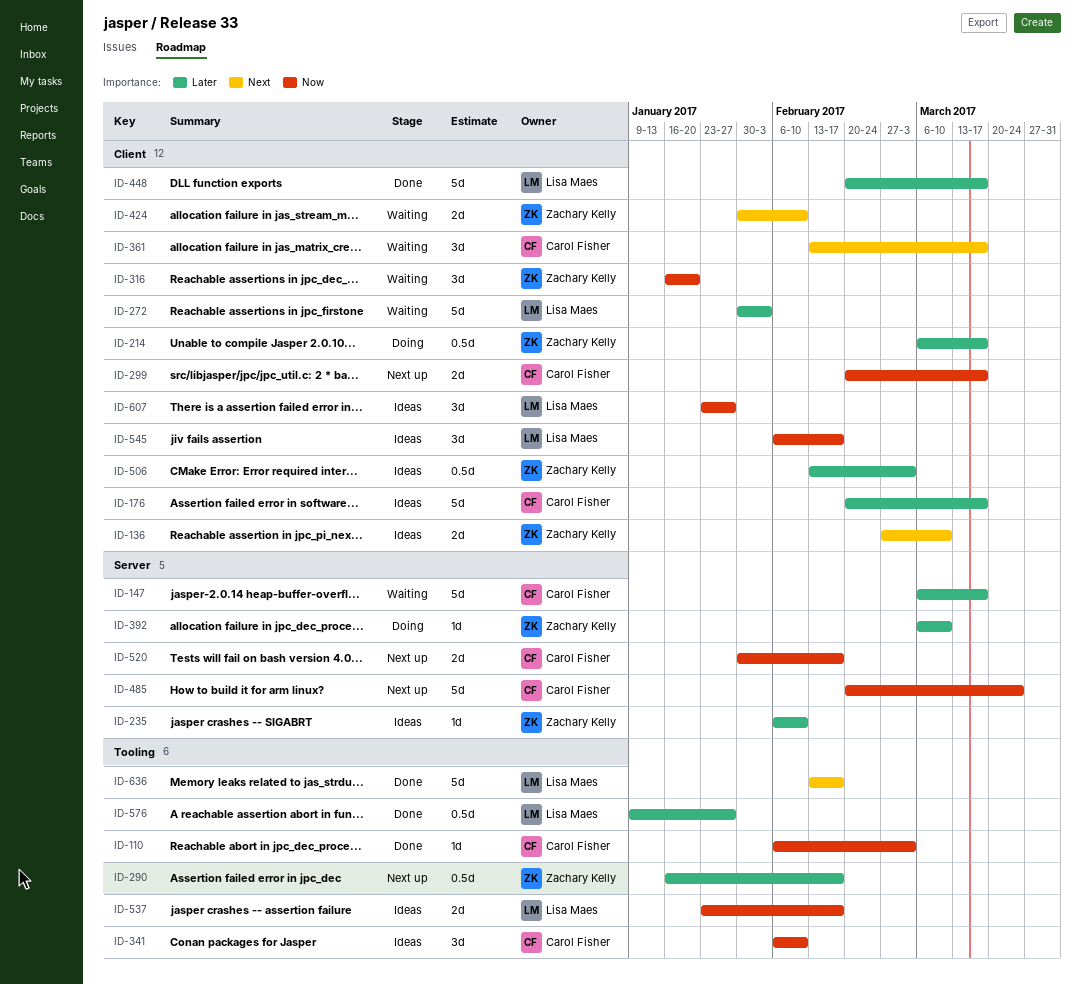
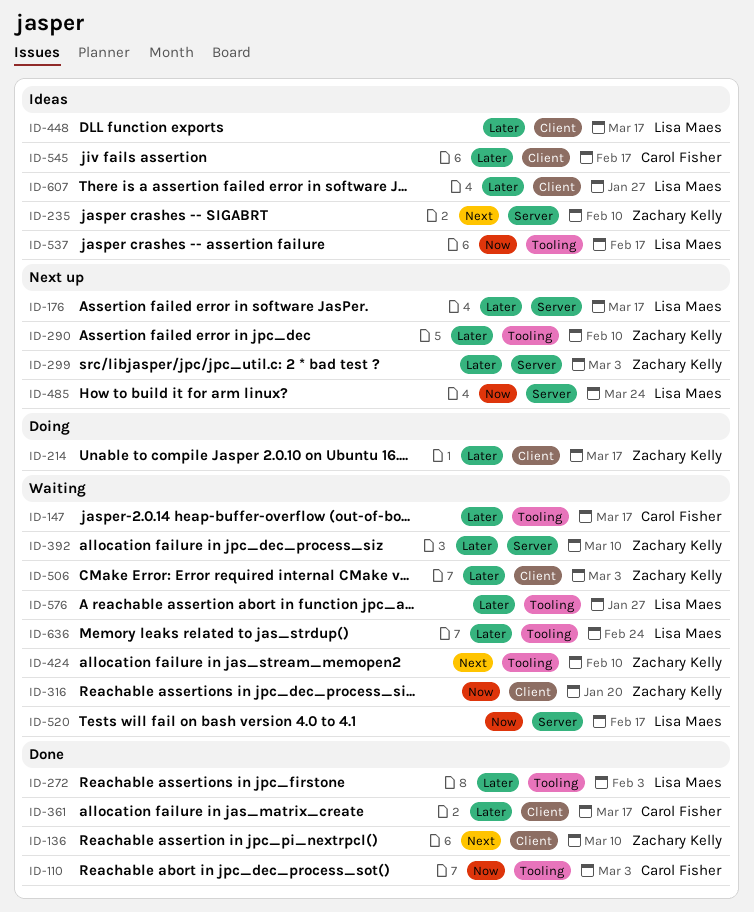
ID-136, status: Ideas -> Done
ID-147, label: Server -> Tooling
ID-176, status: Ideas -> Next up
ID-176, owner: Carol Fisher -> Lisa Maes
ID-176, label: Client -> Server
ID-235, priority: Later -> Next
ID-272, status: Waiting -> Done
ID-272, label: Client -> Tooling
ID-290, due: Feb 17 -> Feb 10
ID-299, owner: Carol Fisher -> Zachary Kelly
ID-299, priority: Now -> Later
ID-299, label: Client -> Server
ID-299, due: Mar 17 -> Mar 3
ID-341: present -> none
ID-361, status: Waiting -> Done
ID-361, priority: Next -> Later
ID-392, status: Doing -> Waiting
ID-424, label: Client -> Tooling
ID-448, status: Done -> Ideas
ID-485, owner: Carol Fisher -> Lisa Maes
ID-506, status: Ideas -> Waiting
ID-520, status: Next up -> Waiting
ID-520, owner: Carol Fisher -> Lisa Maes
ID-545, owner: Lisa Maes -> Carol Fisher
ID-545, priority: Now -> Later
ID-576, status: Done -> Waiting
ID-607, priority: Now -> Later
ID-636, status: Done -> Waiting
ID-636, priority: Next -> Later
ID-636, due: Feb 17 -> Feb 24

